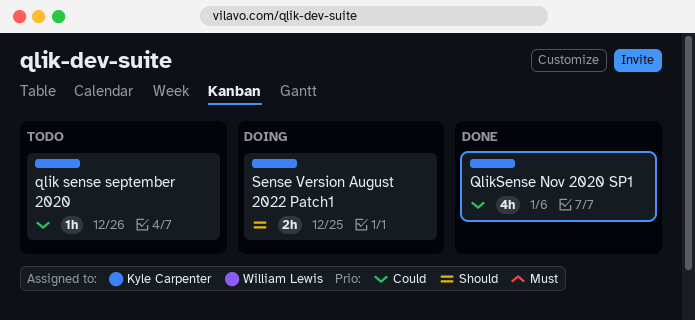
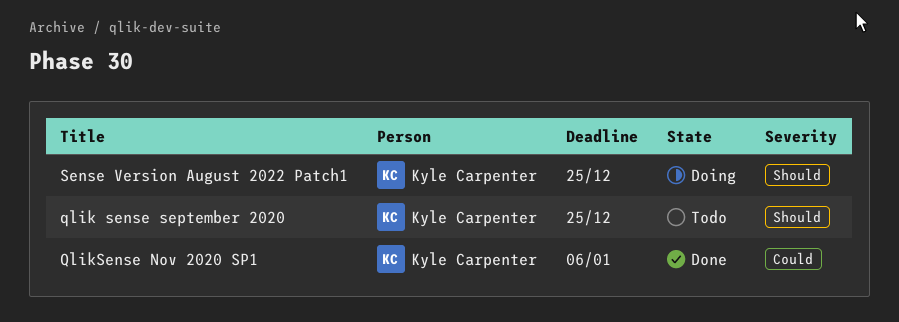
qlik sense september 2020, priority: Could -> Should
qlik sense september 2020, due: Dec 26 -> Dec 25

